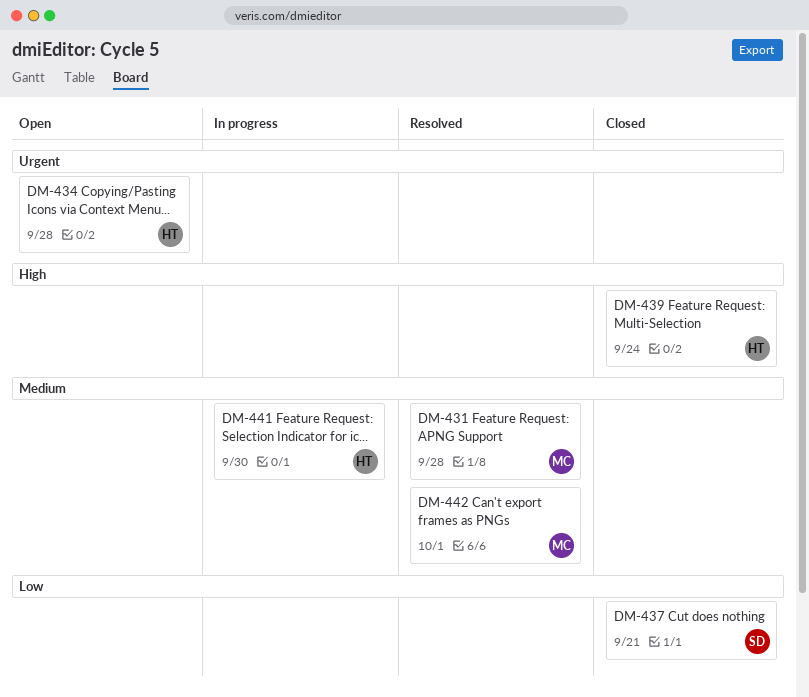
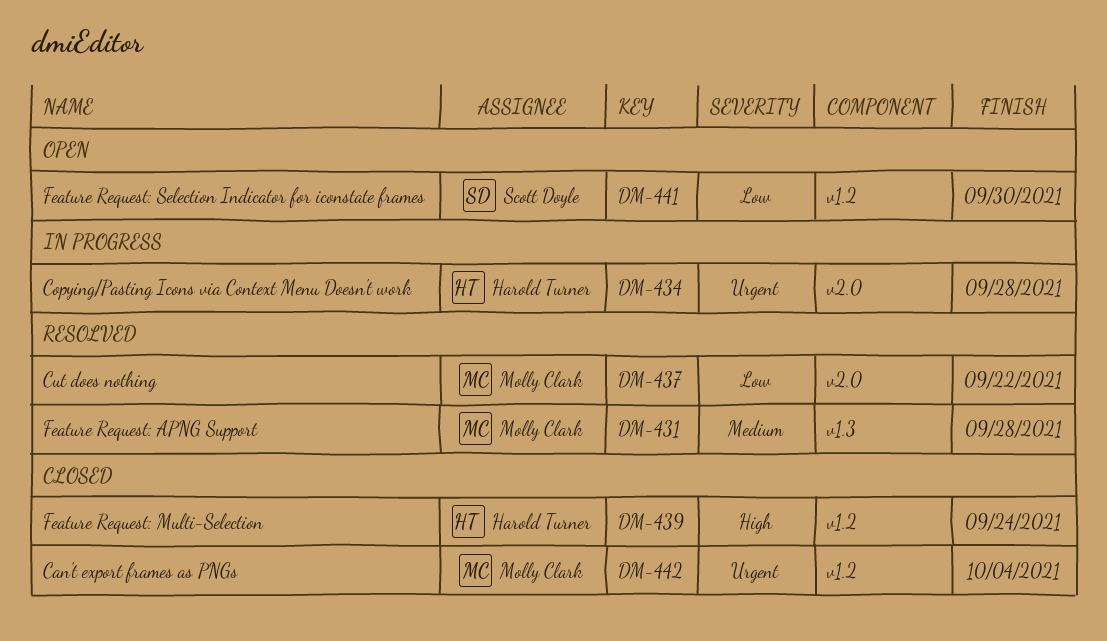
DM-434, status: Open -> In progress
DM-437, status: Closed -> Resolved
DM-437, owner: Scott Doyle -> Molly Clark
DM-437, due: Sep 21 -> Sep 22
DM-441, status: In progress -> Open
DM-441, owner: Harold Turner -> Scott Doyle
DM-441, priority: Medium -> Low
DM-442, status: Resolved -> Closed
DM-442, priority: Medium -> Urgent
DM-442, due: Oct 1 -> Oct 4

